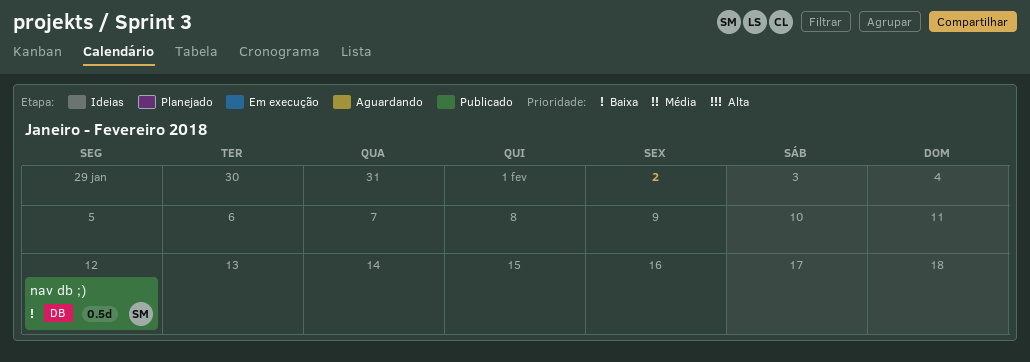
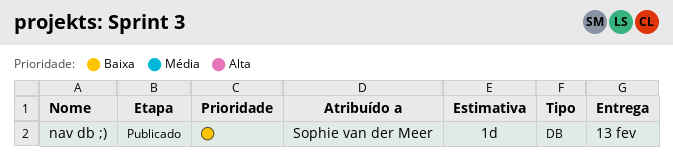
nav db ;), estimate: 0.5d -> 1d
nav db ;), due: Feb 12 -> Feb 13

